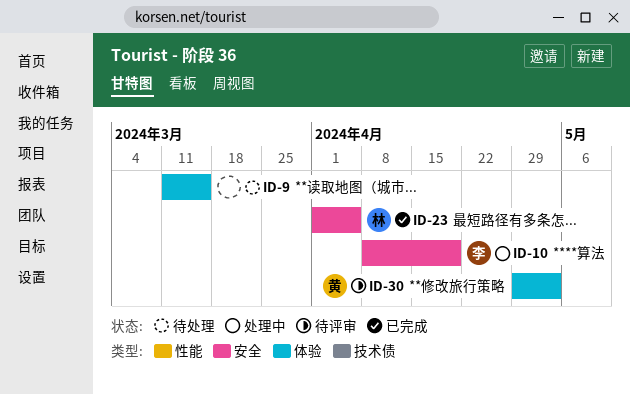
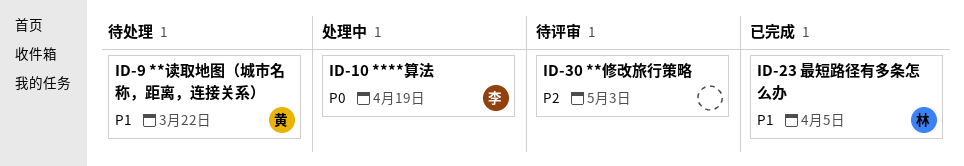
ID-9, owner: none -> 黄
ID-9, due: Mar 15 -> Mar 22
ID-30, owner: 黄 -> none

